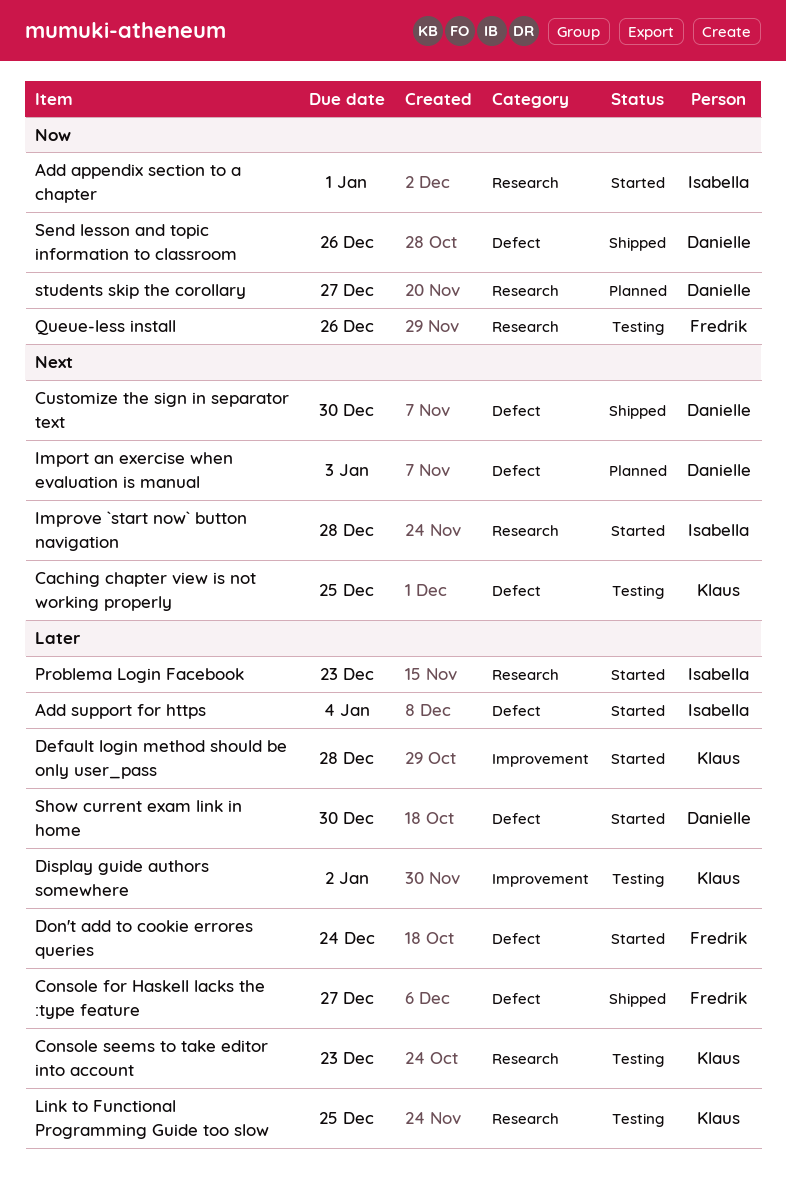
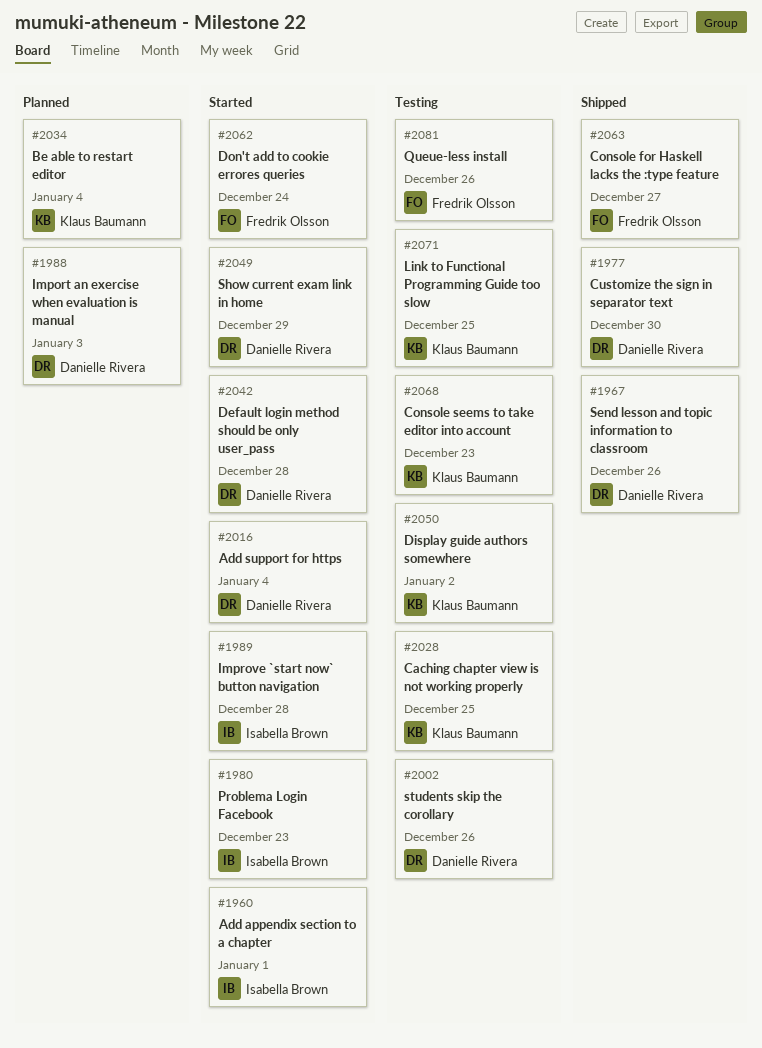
Add support for https, owner: Isabella Brown -> Danielle Rivera
Be able to restart editor: none -> present
Default login method should be only user_pass, owner: Klaus Baumann -> Danielle Rivera
Show current exam link in home, due: Dec 30 -> Dec 29
students skip the corollary, status: Planned -> Testing
students skip the corollary, due: Dec 27 -> Dec 26

